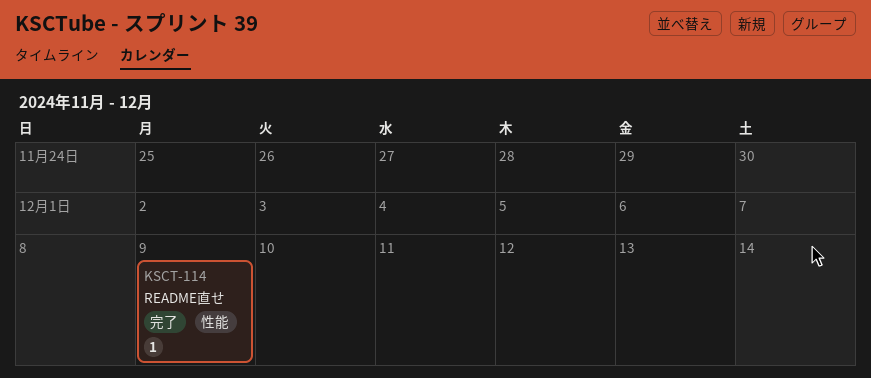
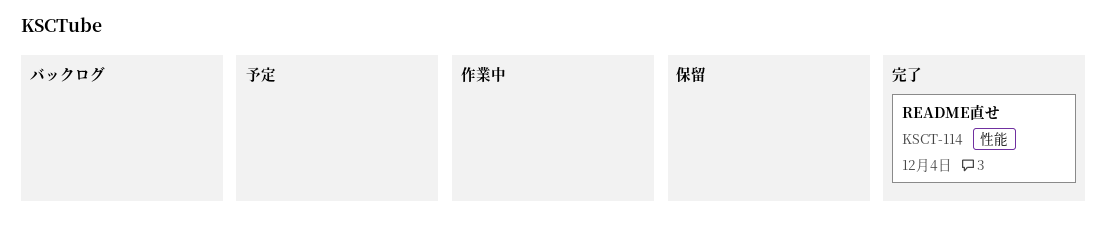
KSCT-114, due: Dec 9 -> Dec 4

